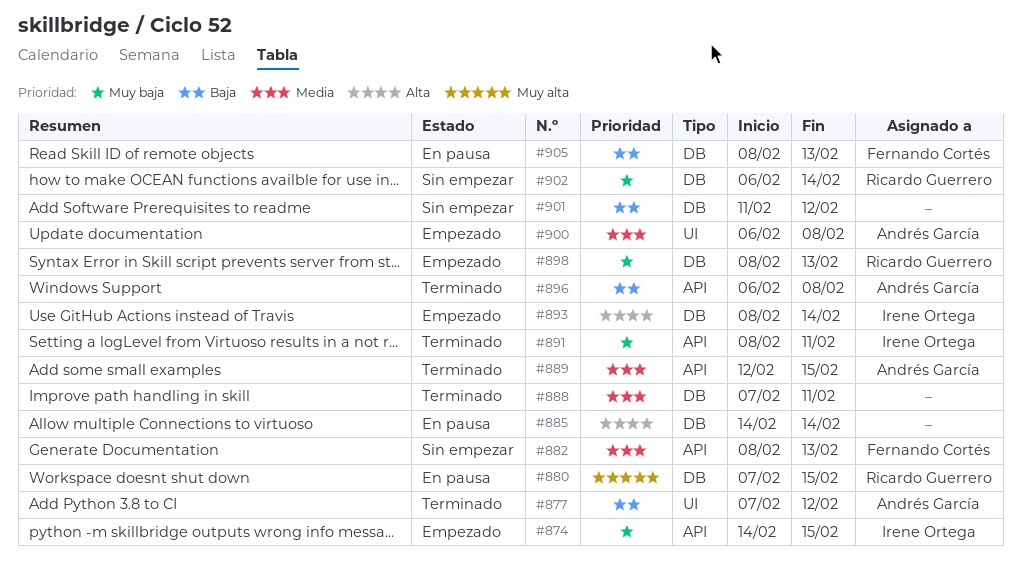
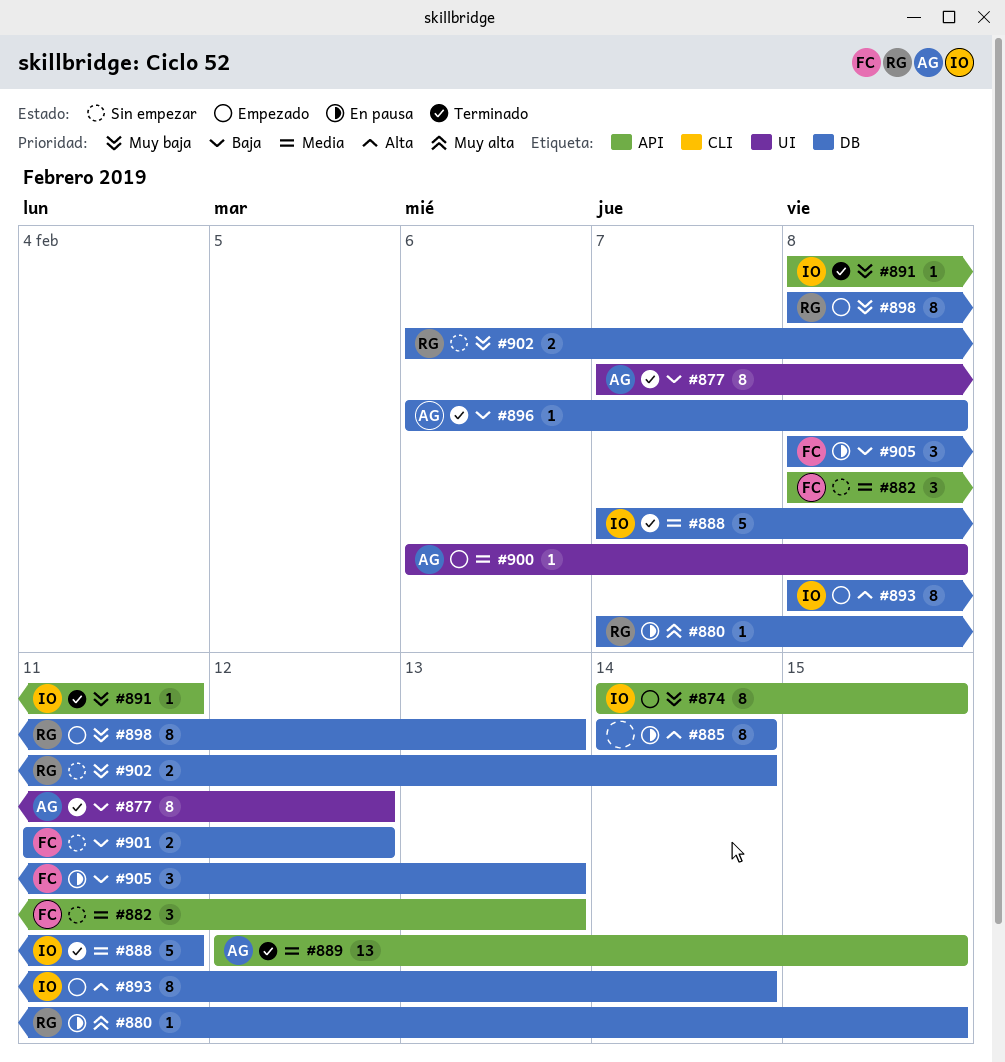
#888, owner: none -> Irene Ortega
#896, label: API -> DB
#901, owner: none -> Fernando Cortés

